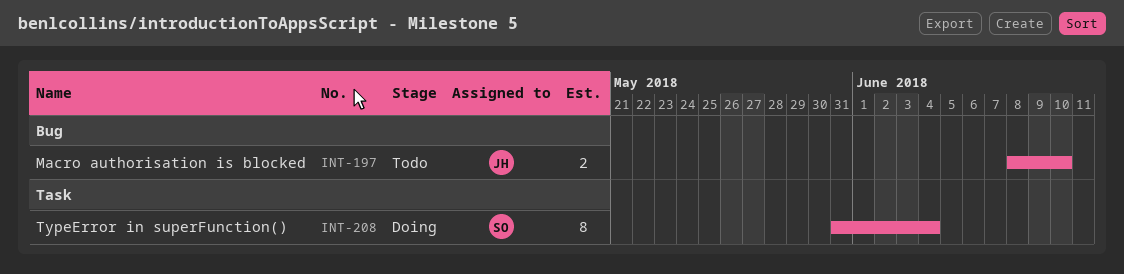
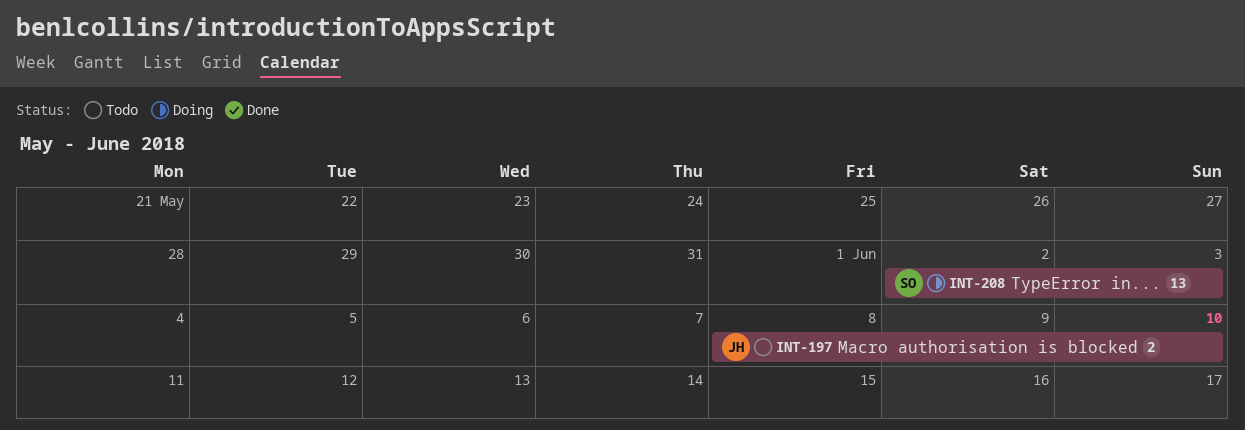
INT-208, estimate: 8 -> 13
INT-208, start: May 31 -> Jun 2
INT-208, due: Jun 4 -> Jun 3

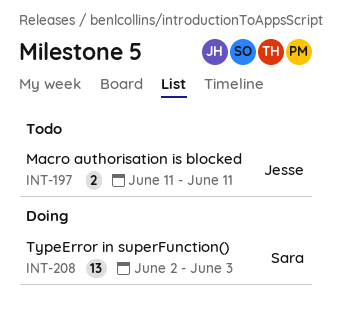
INT-197, start: Jun 8 -> Jun 11
INT-197, due: Jun 10 -> Jun 11

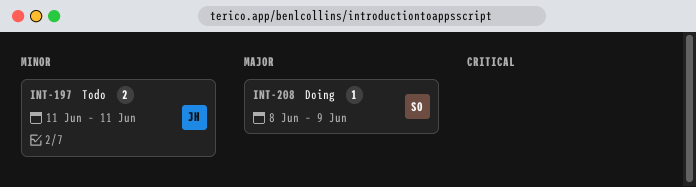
INT-208, estimate: 13 -> 1
INT-208, start: Jun 2 -> Jun 8
INT-208, due: Jun 3 -> Jun 9

